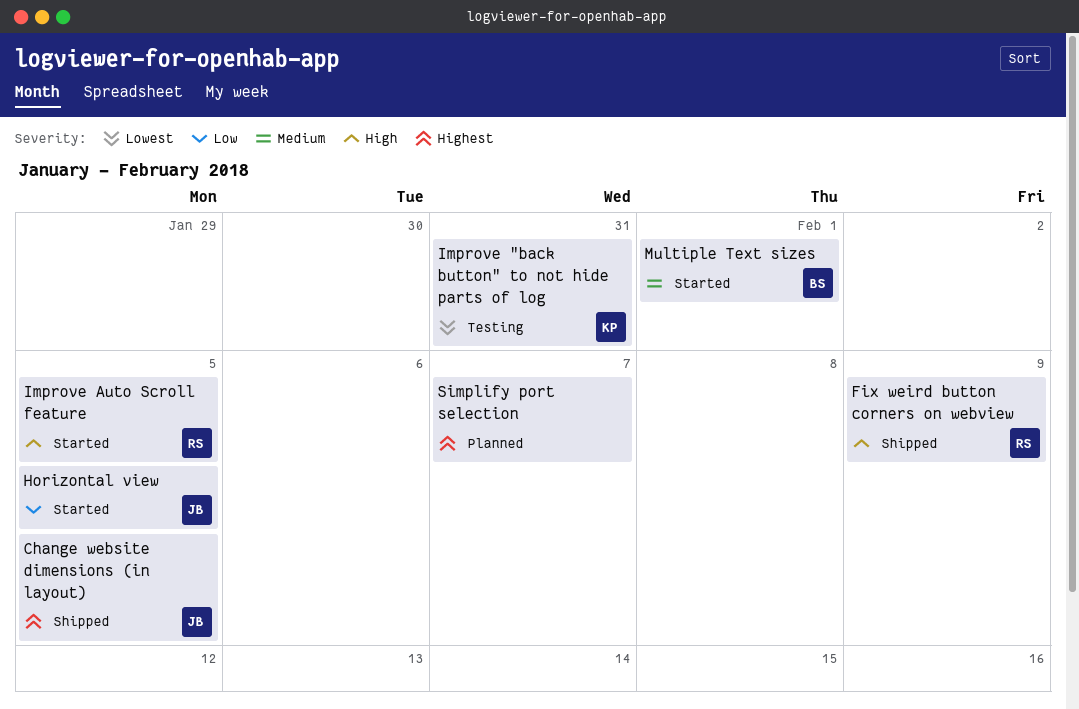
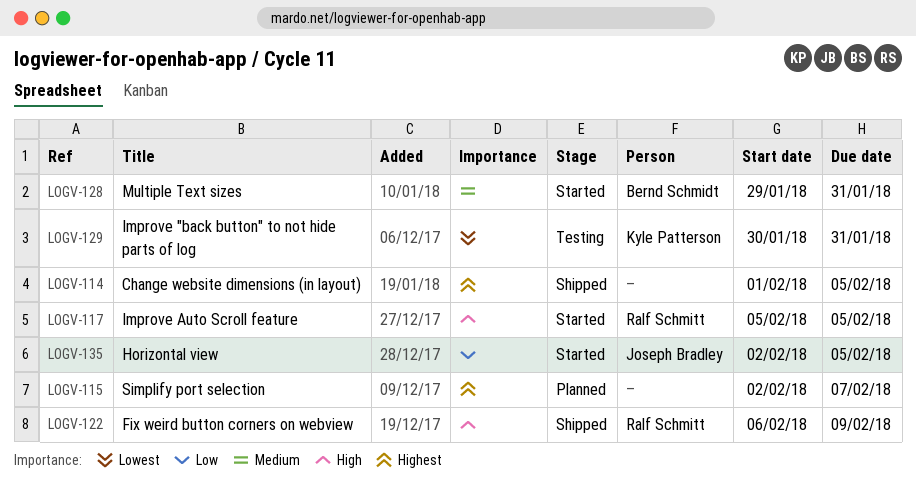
Change website dimensions (in layout), owner: Joseph Bradley -> none
Multiple Text sizes, due: Feb 1 -> Jan 31

